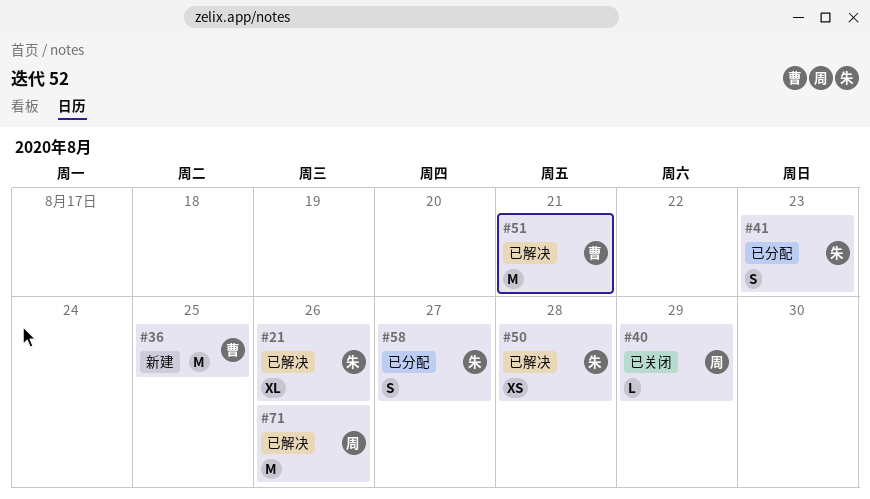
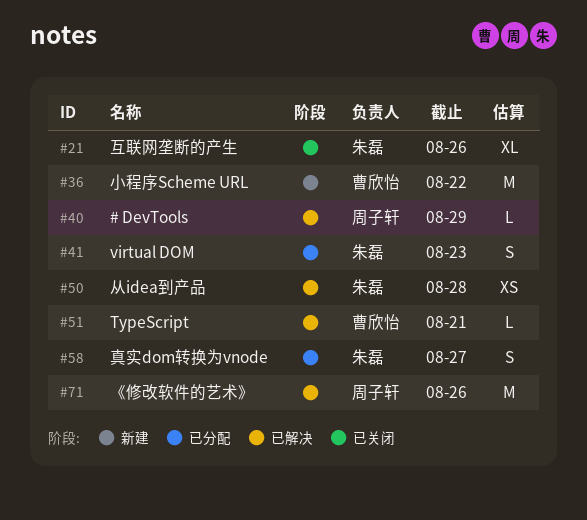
#21, status: 已解决 -> 已关闭
#36, due: Aug 25 -> Aug 22
#40, status: 已关闭 -> 已解决
#51, estimate: M -> L

